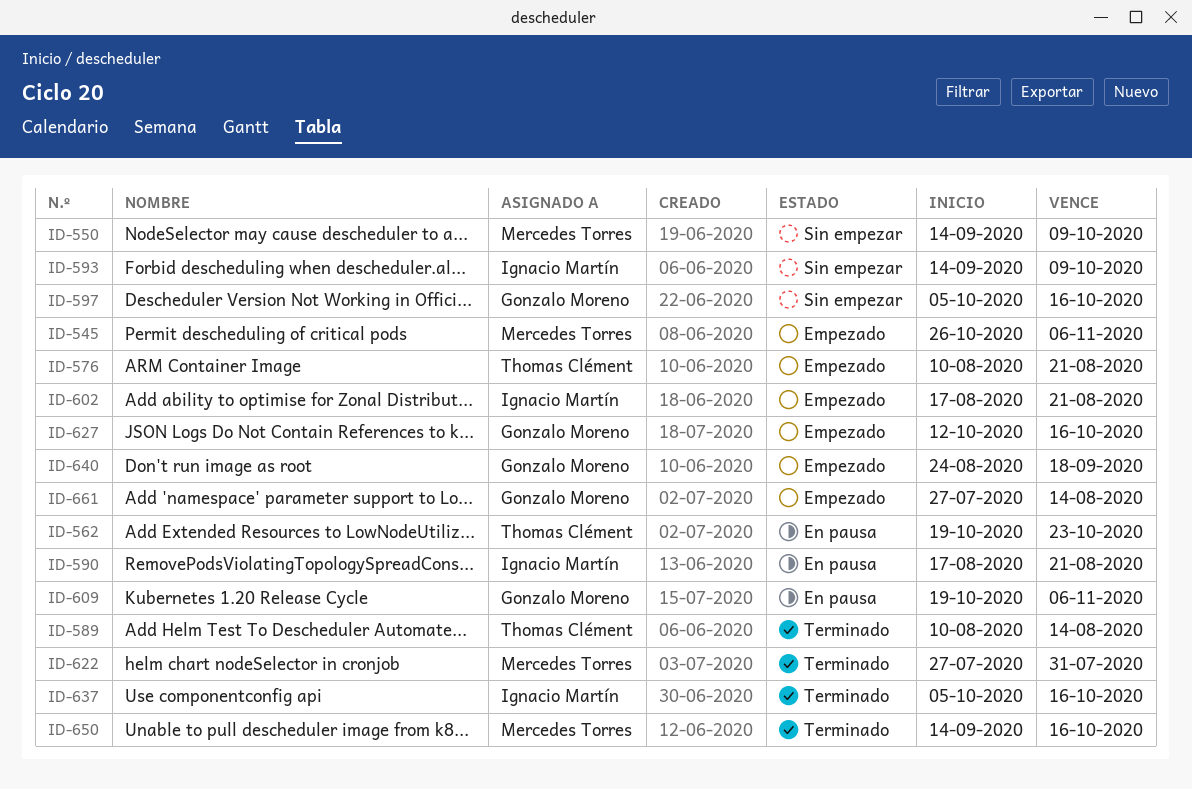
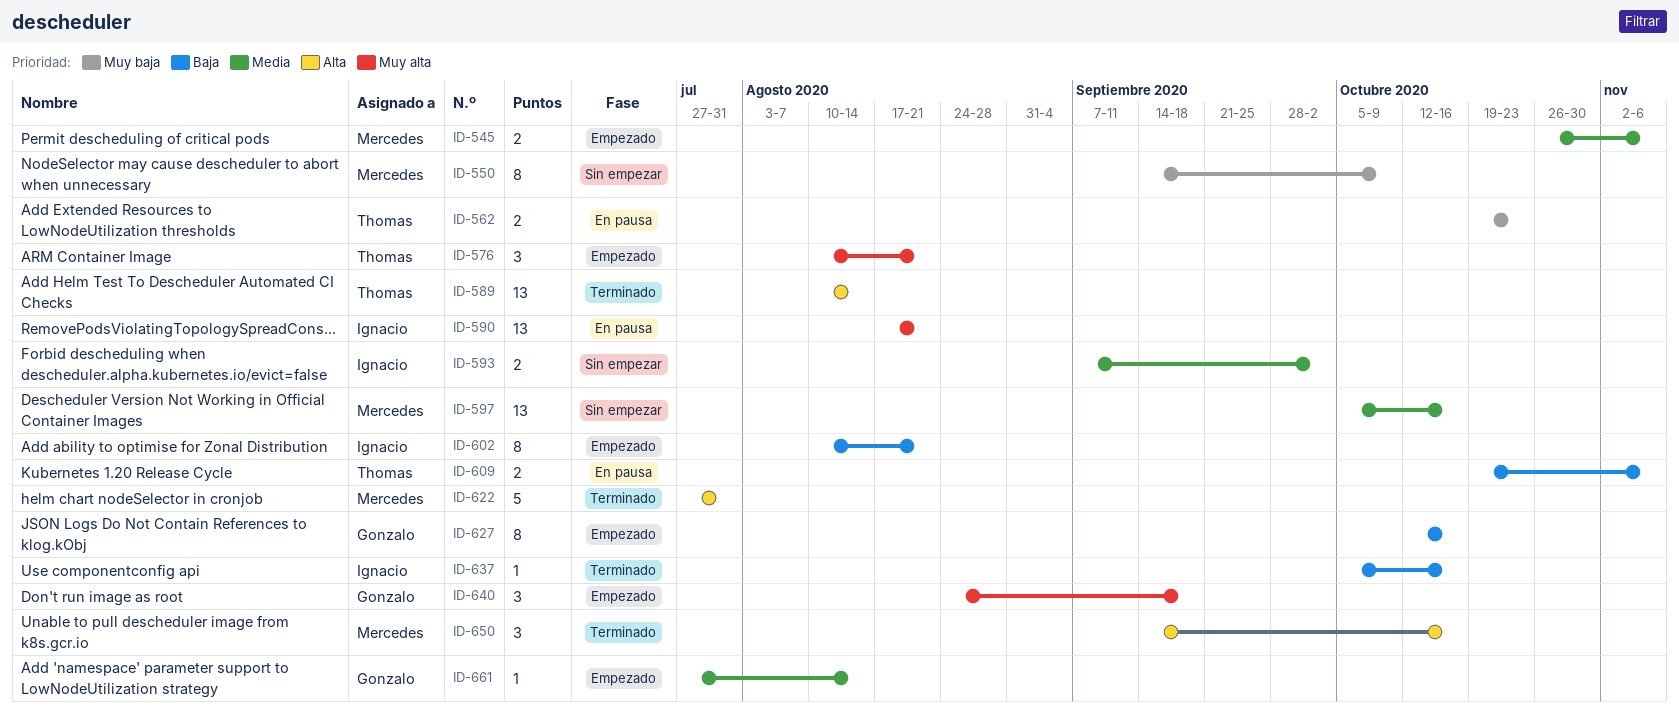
ID-593, start: Sep 14 -> Sep 7
ID-593, due: Oct 9 -> Oct 2
ID-597, owner: Gonzalo Moreno -> Mercedes Torres
ID-602, start: Aug 17 -> Aug 10
ID-609, owner: Gonzalo Moreno -> Thomas Clément

